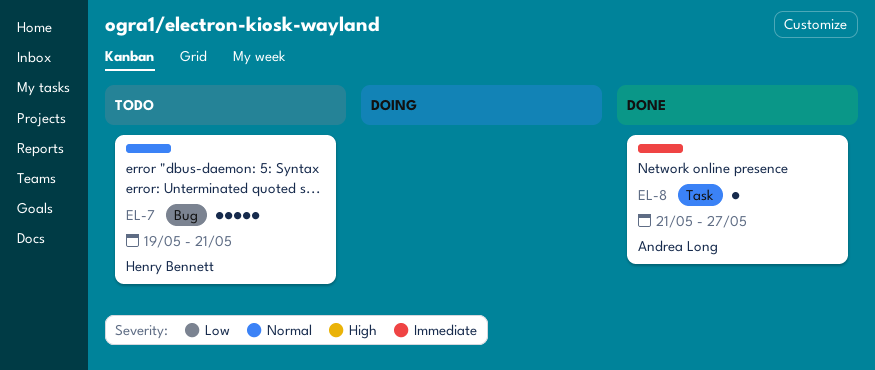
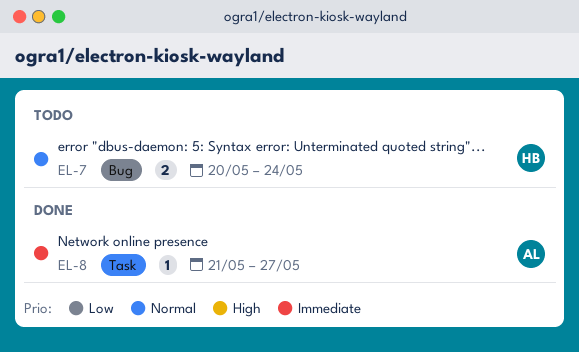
EL-7, estimate: 5 -> 2
EL-7, start: May 19 -> May 20
EL-7, due: May 21 -> May 24

